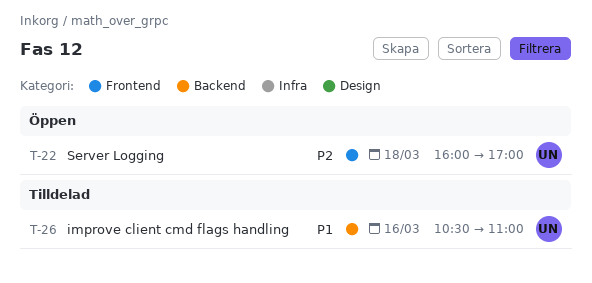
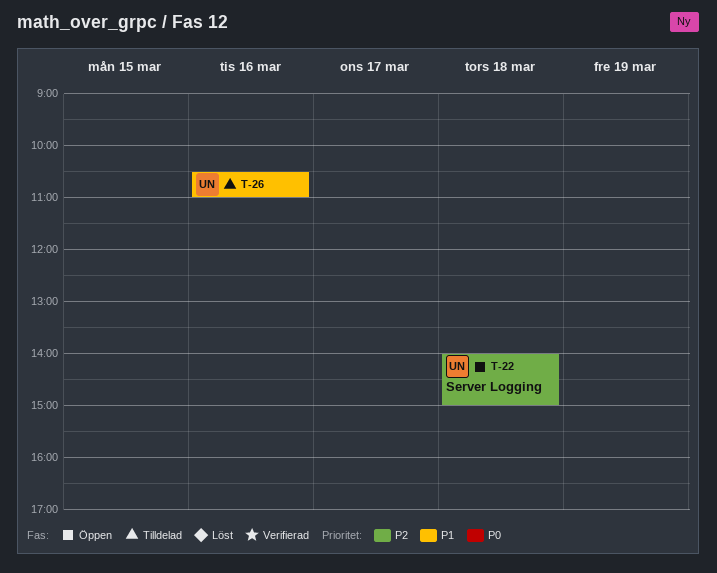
T-22, begins: 16:00 -> 14:00
T-22, ends: 17:00 -> 15:00

